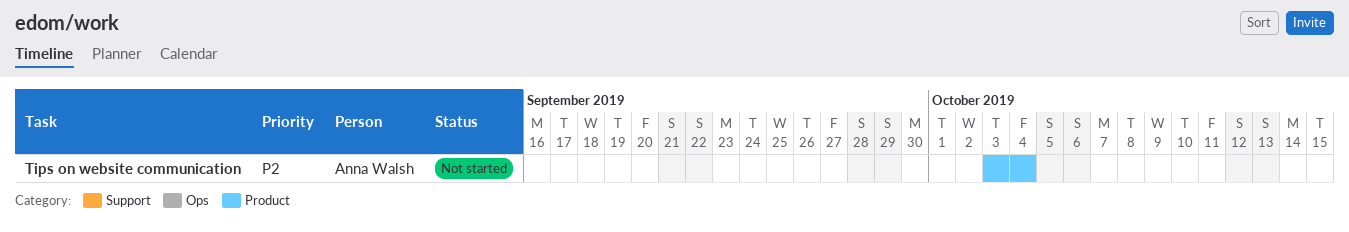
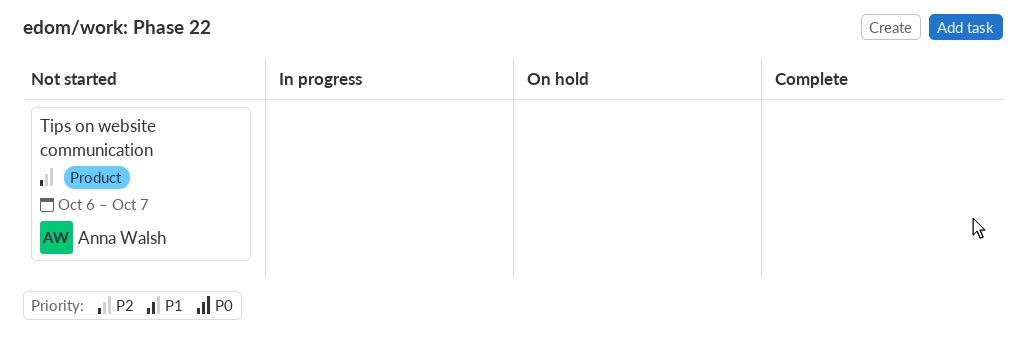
Tips on website communication, start: Oct 3 -> Oct 6
Tips on website communication, due: Oct 4 -> Oct 7

